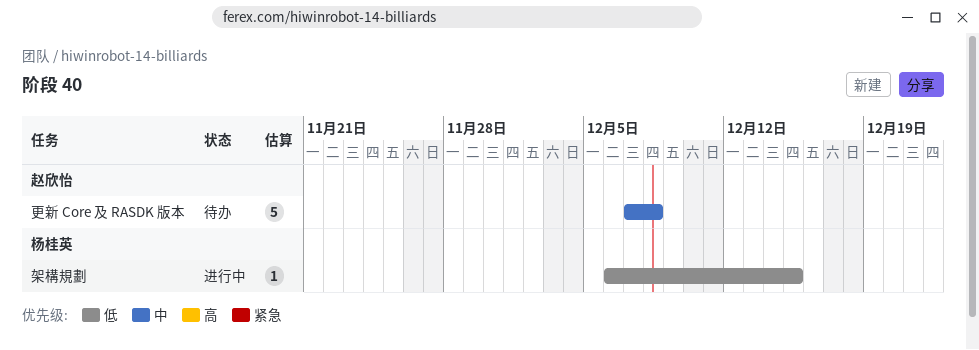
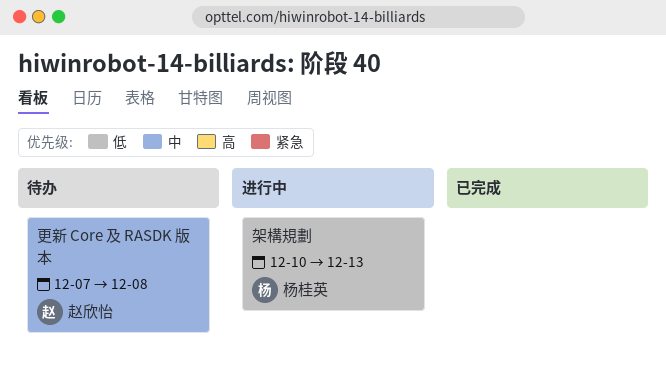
架構規劃, start: Dec 6 -> Dec 10
架構規劃, due: Dec 15 -> Dec 13

